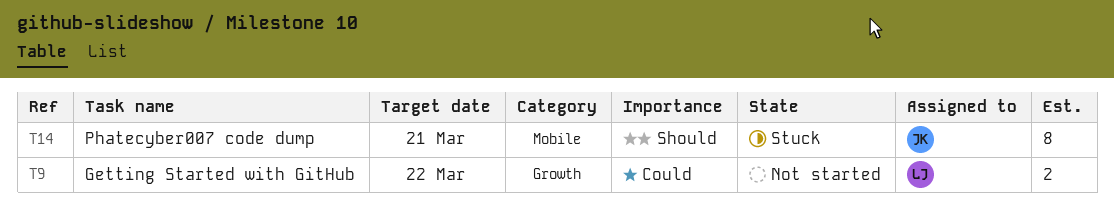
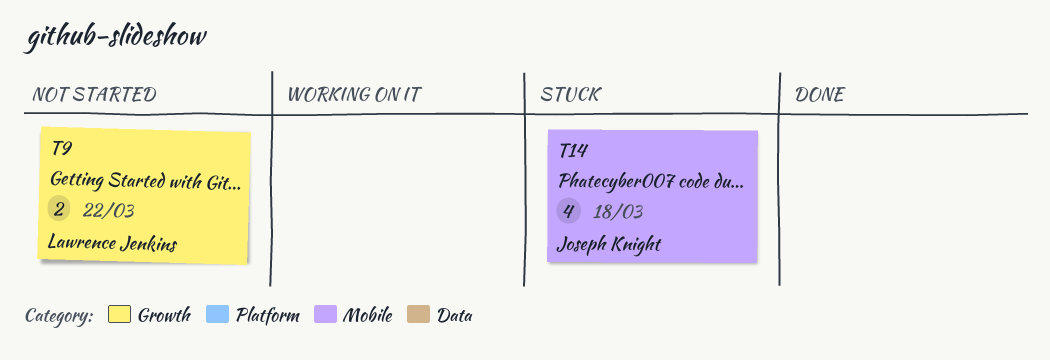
T14, estimate: 8 -> 4
T14, due: Mar 21 -> Mar 18

